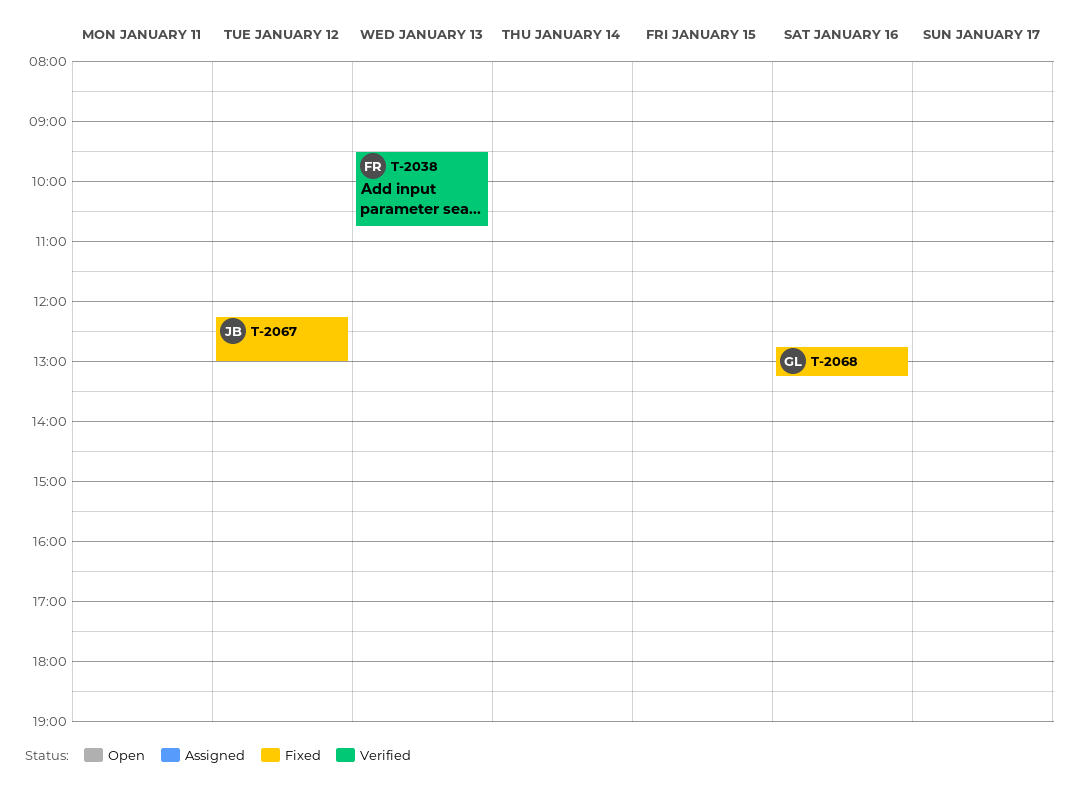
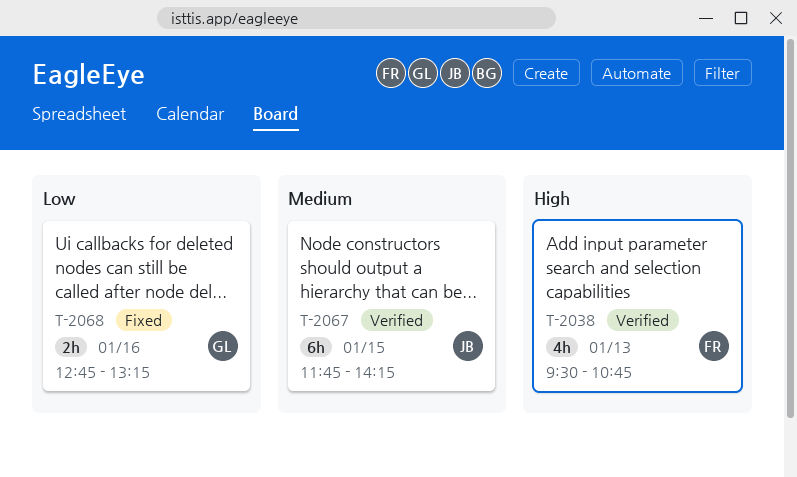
T-2067, status: Fixed -> Verified
T-2067, day: Jan 12 -> Jan 15
T-2067, begins: 12:15 -> 11:45
T-2067, ends: 13:00 -> 14:15

